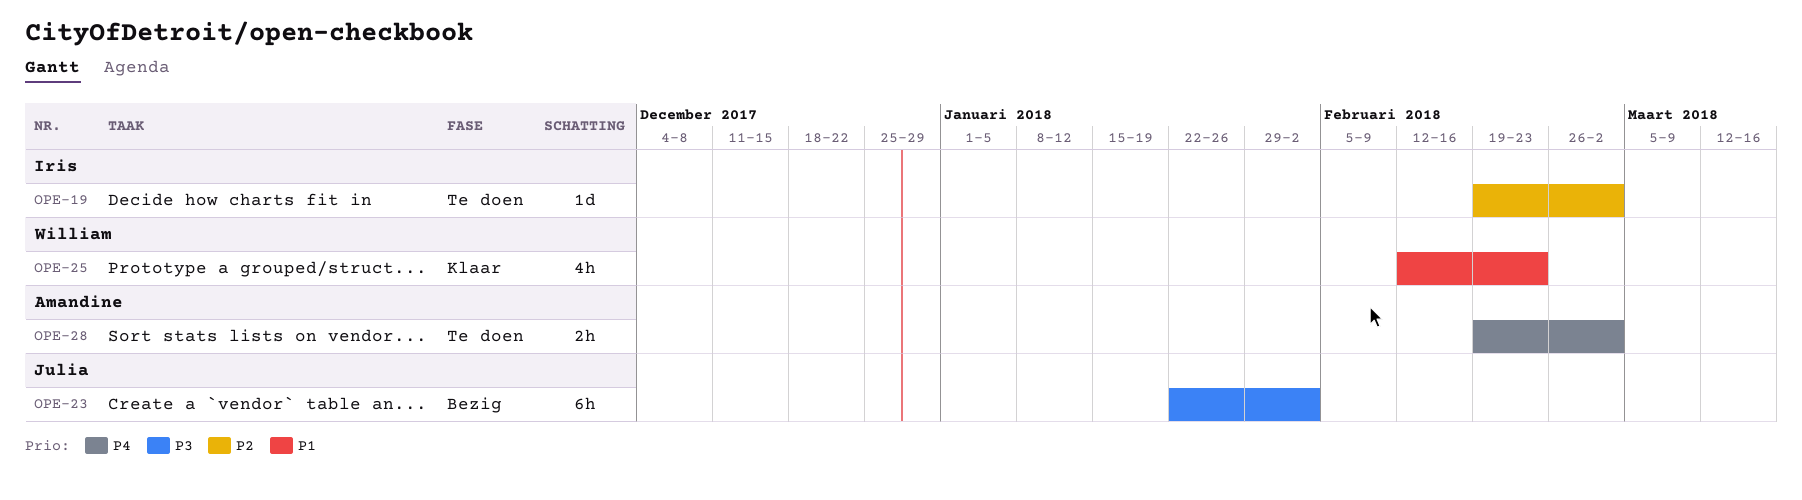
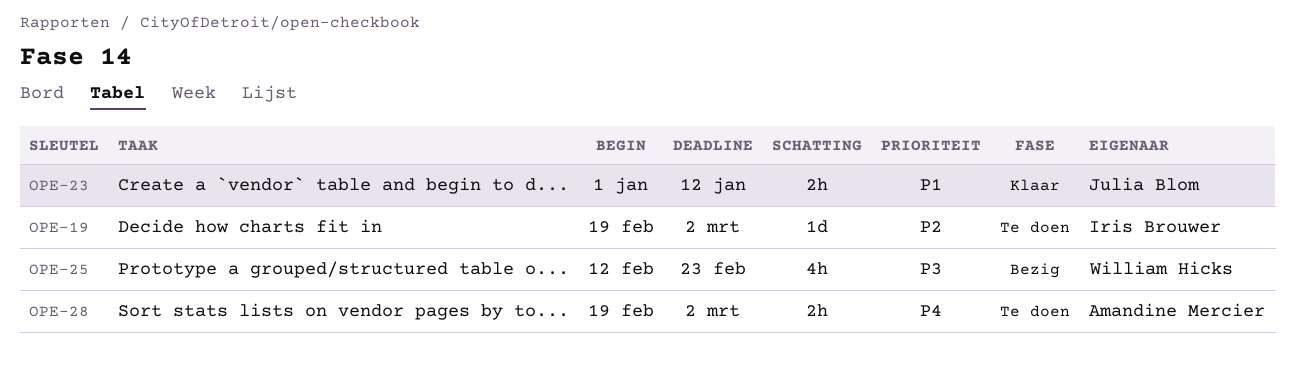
OPE-23, status: Bezig -> Klaar
OPE-23, priority: P3 -> P1
OPE-23, estimate: 6h -> 2h
OPE-23, start: Jan 22 -> Jan 1
OPE-23, due: Feb 2 -> Jan 12
OPE-25, status: Klaar -> Bezig
OPE-25, priority: P1 -> P3

